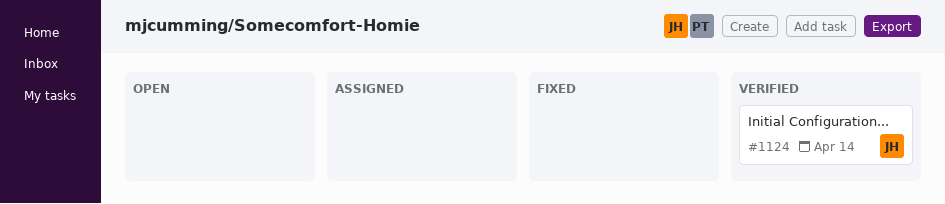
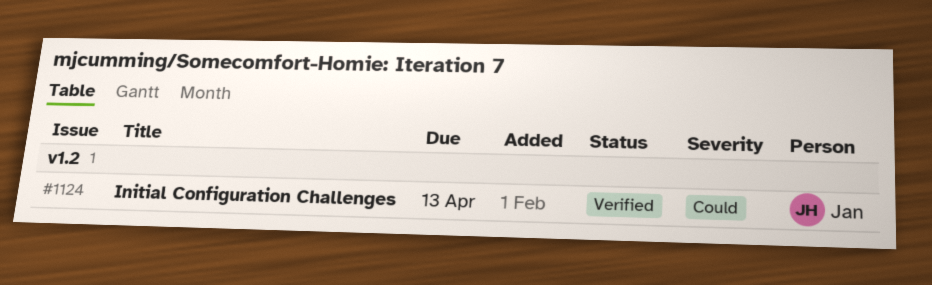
#1124, due: Apr 14 -> Apr 13

